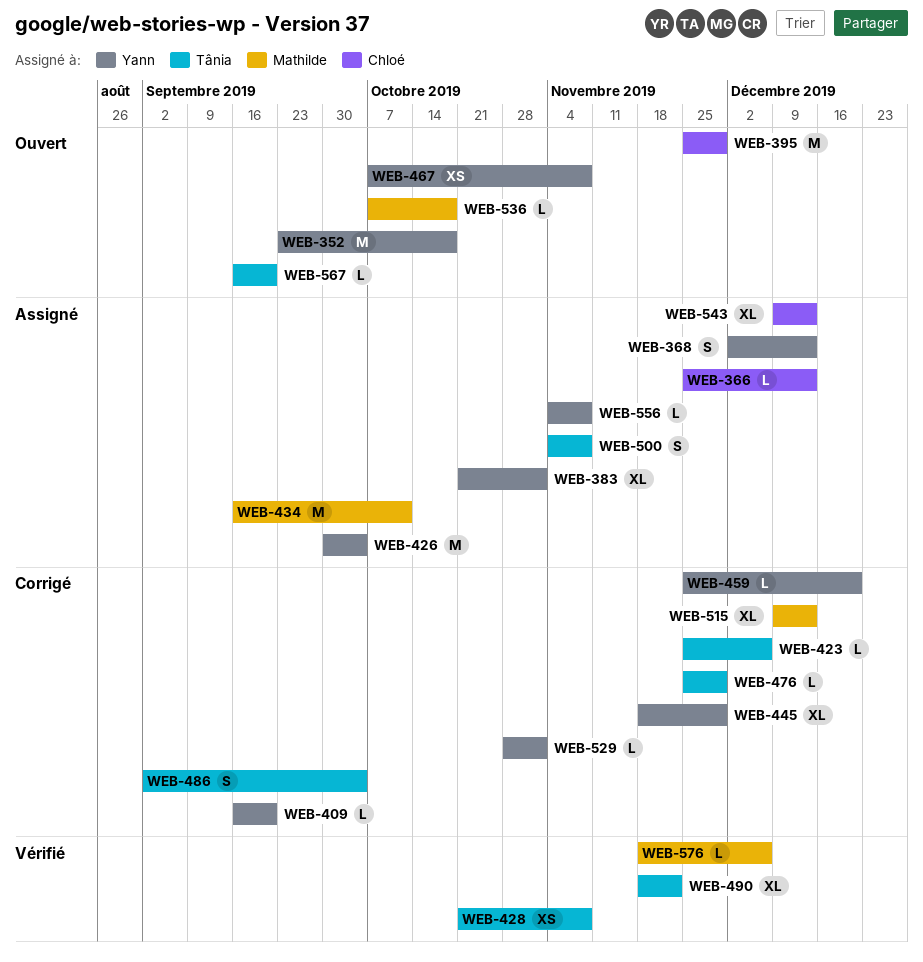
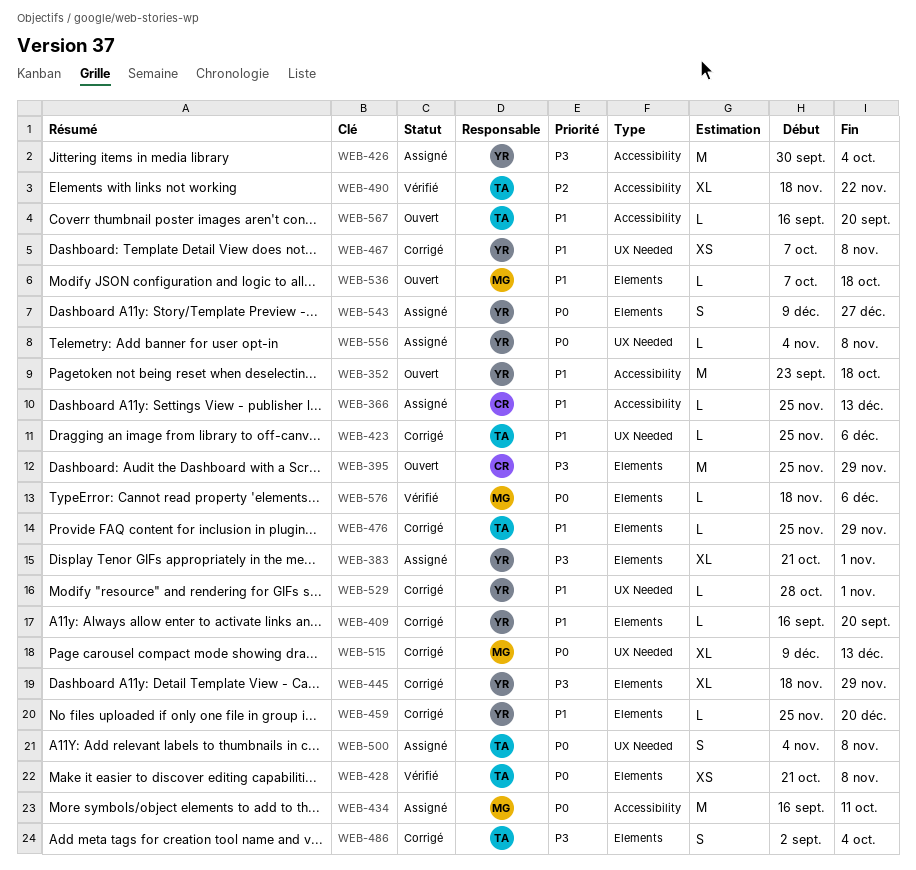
WEB-368: present -> none
WEB-467, status: Ouvert -> Corrigé
WEB-543, owner: Chloé -> Yann
WEB-543, estimate: XL -> S
WEB-543, due: Dec 13 -> Dec 27

